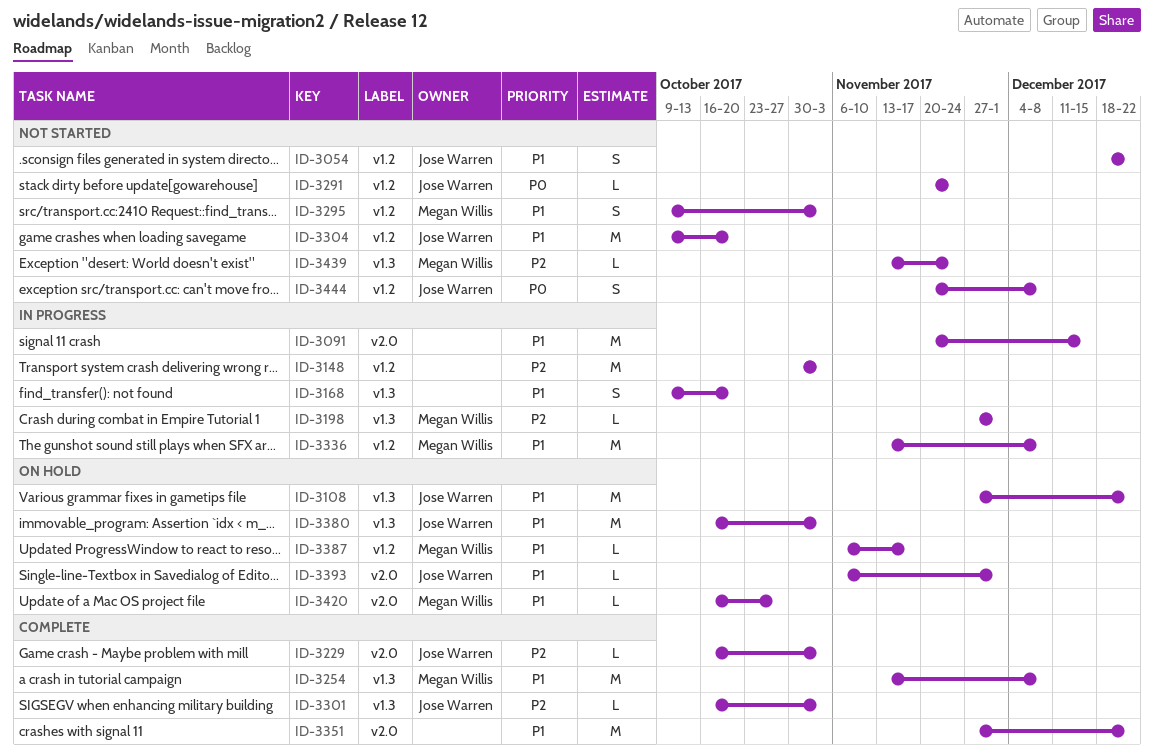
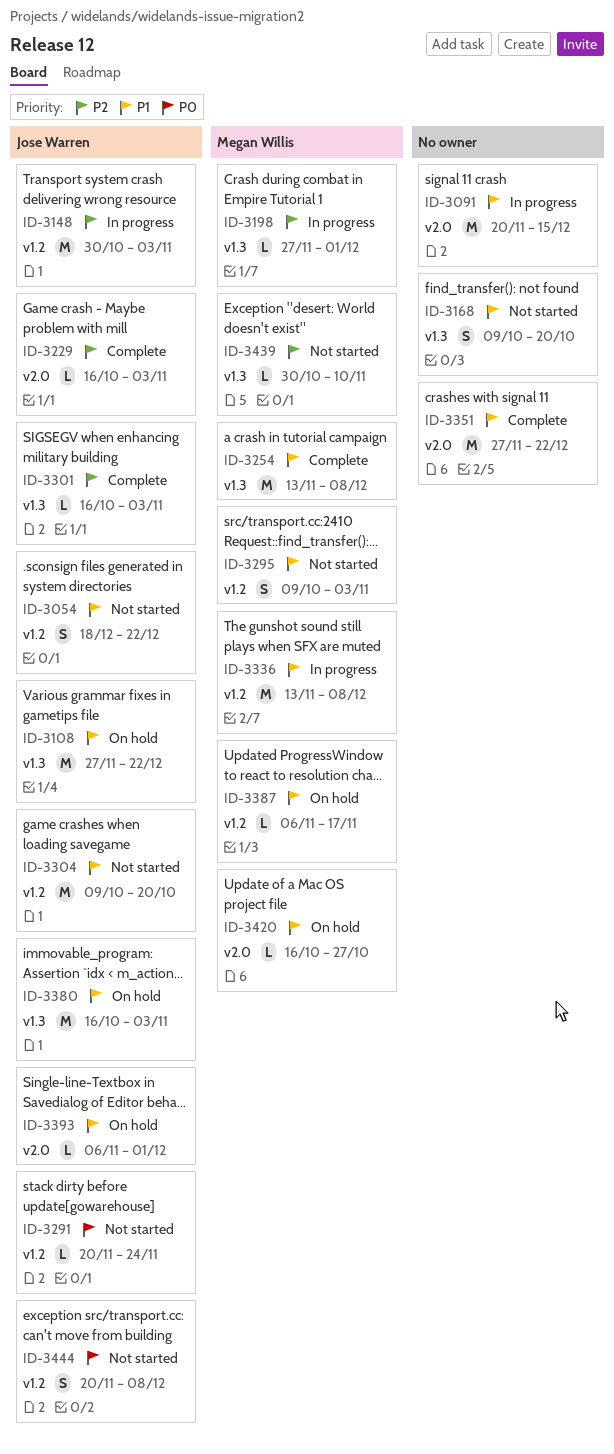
ID-3148, owner: none -> Jose Warren
ID-3168, status: In progress -> Not started
ID-3439, start: Nov 13 -> Oct 30
ID-3439, due: Nov 24 -> Nov 10

